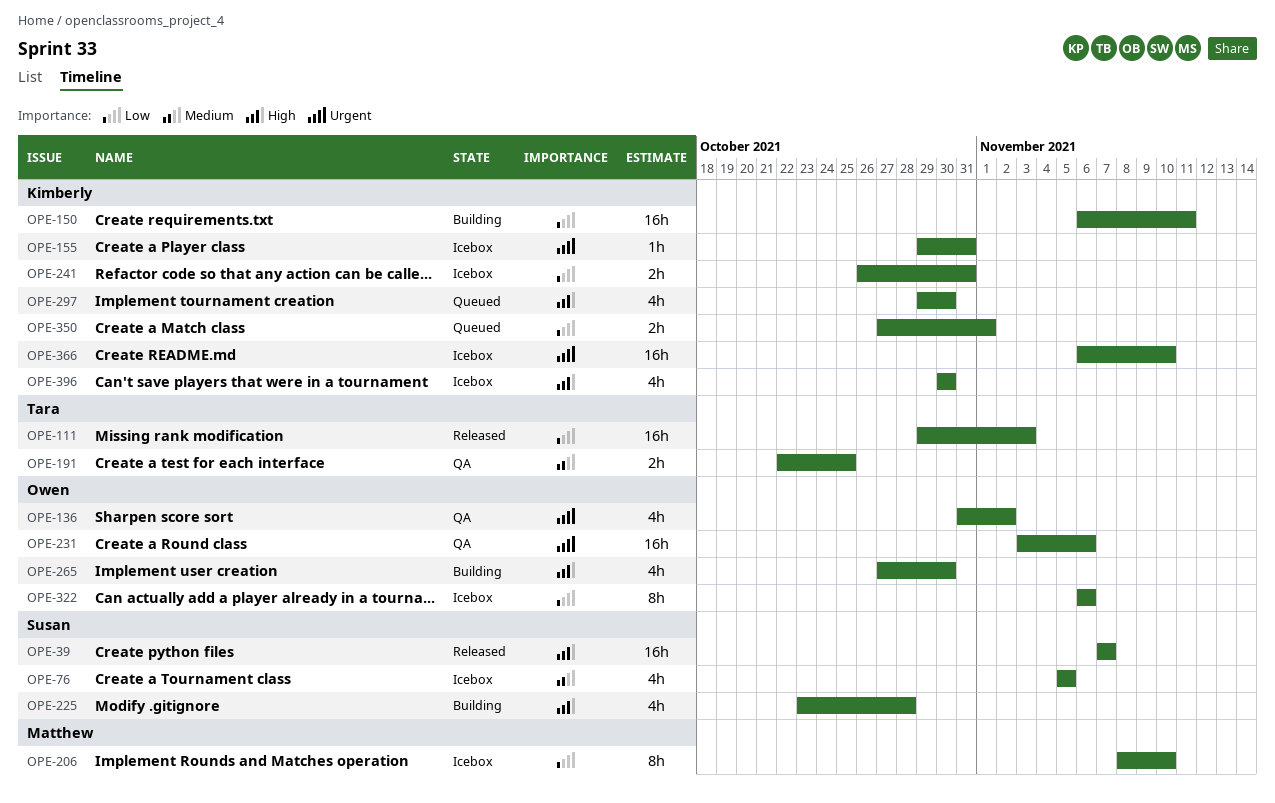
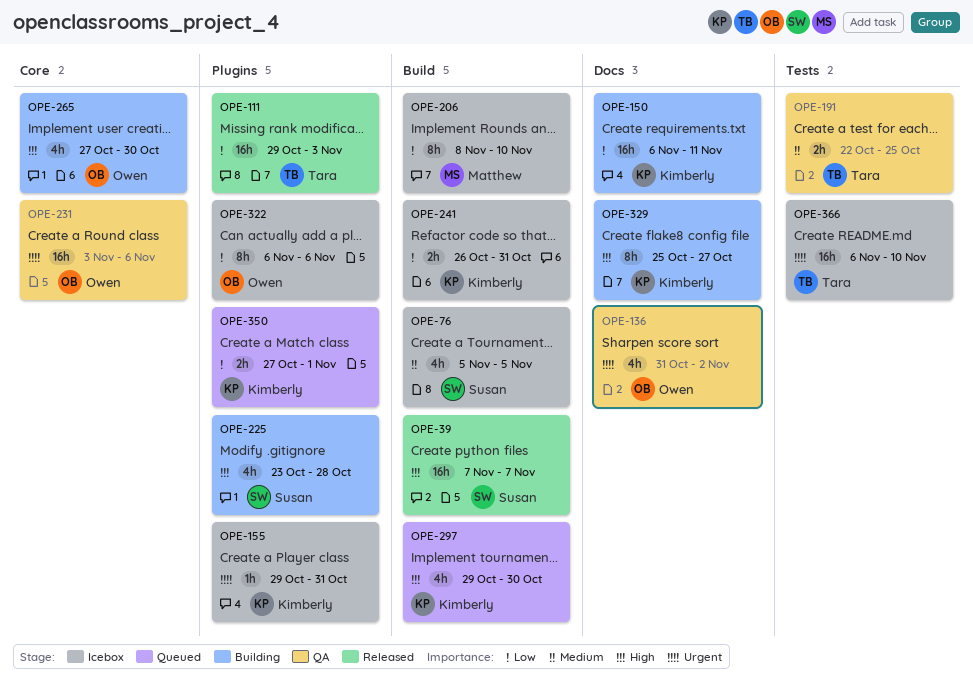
OPE-329: none -> present
OPE-366, owner: Kimberly -> Tara
OPE-396: present -> none

